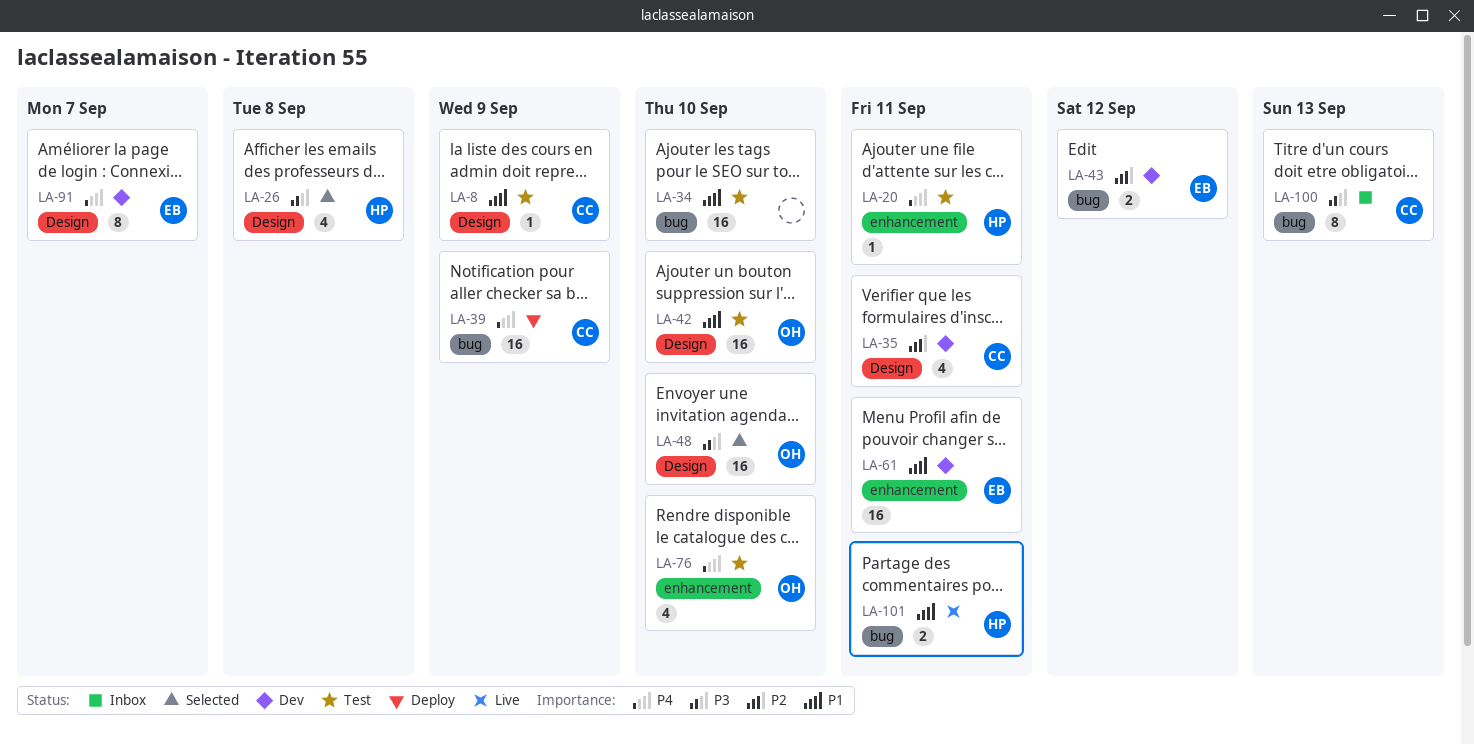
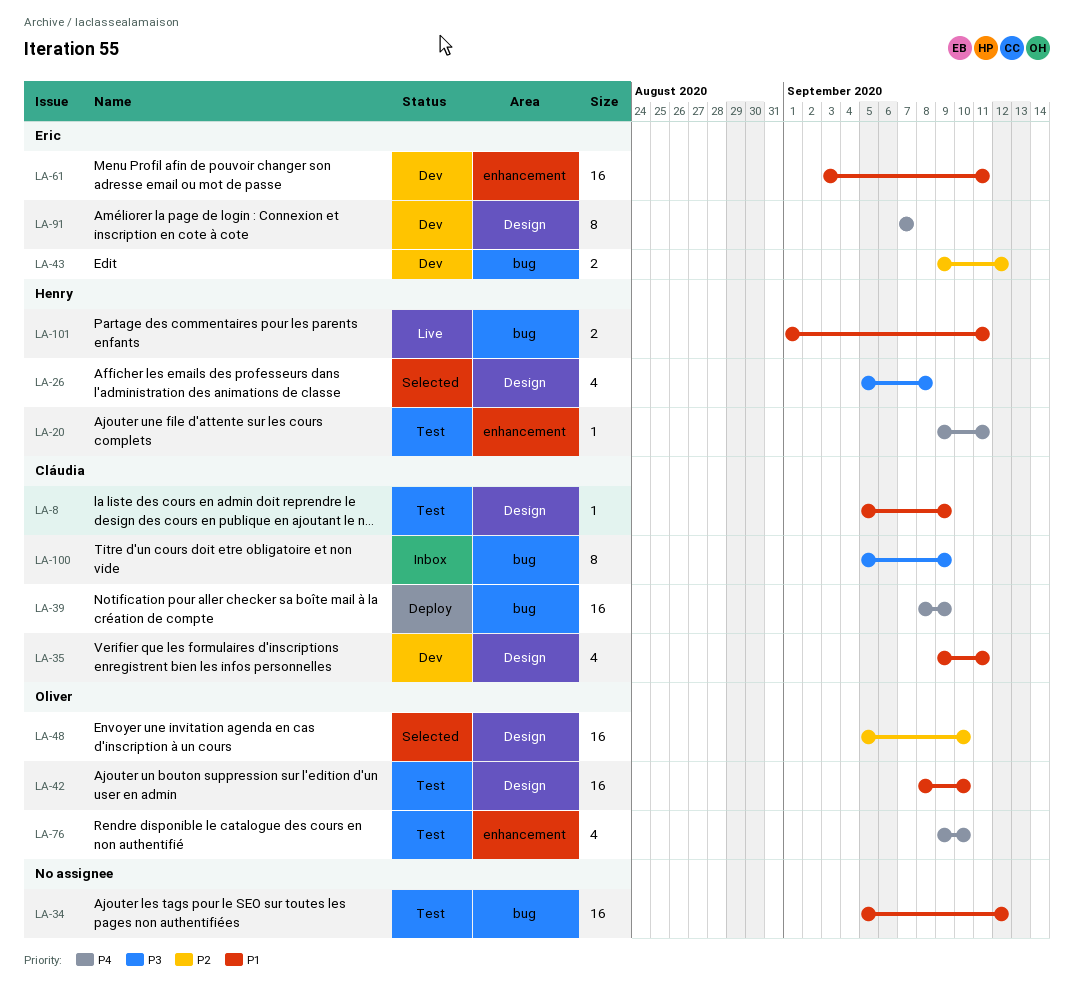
LA-34, due: Sep 10 -> Sep 12
LA-35, priority: P2 -> P1
LA-48, priority: P3 -> P2
LA-100, due: Sep 13 -> Sep 9

